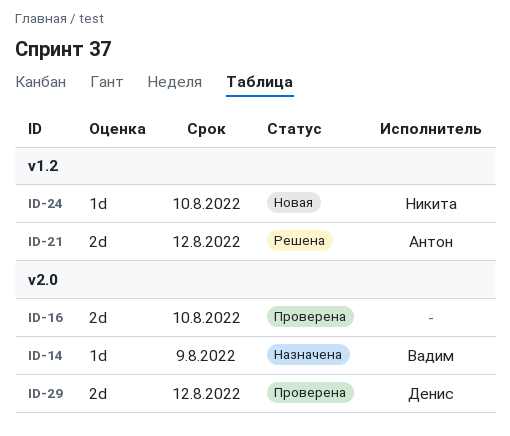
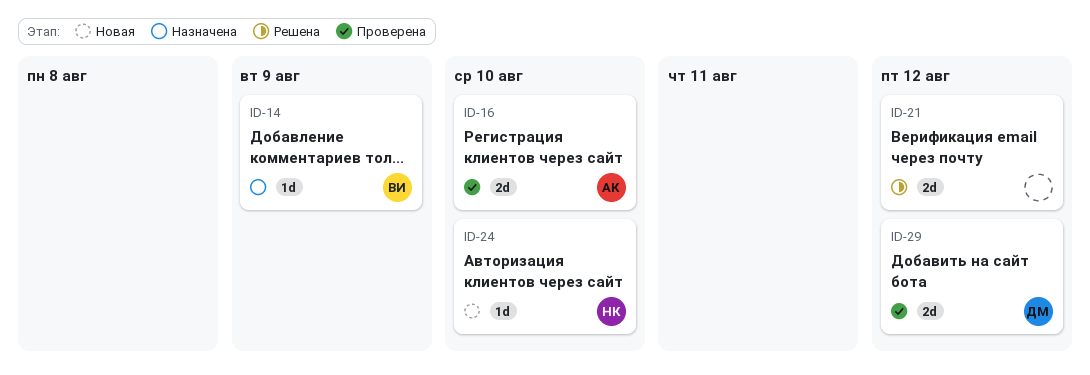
ID-16, owner: none -> Антон
ID-21, owner: Антон -> none

